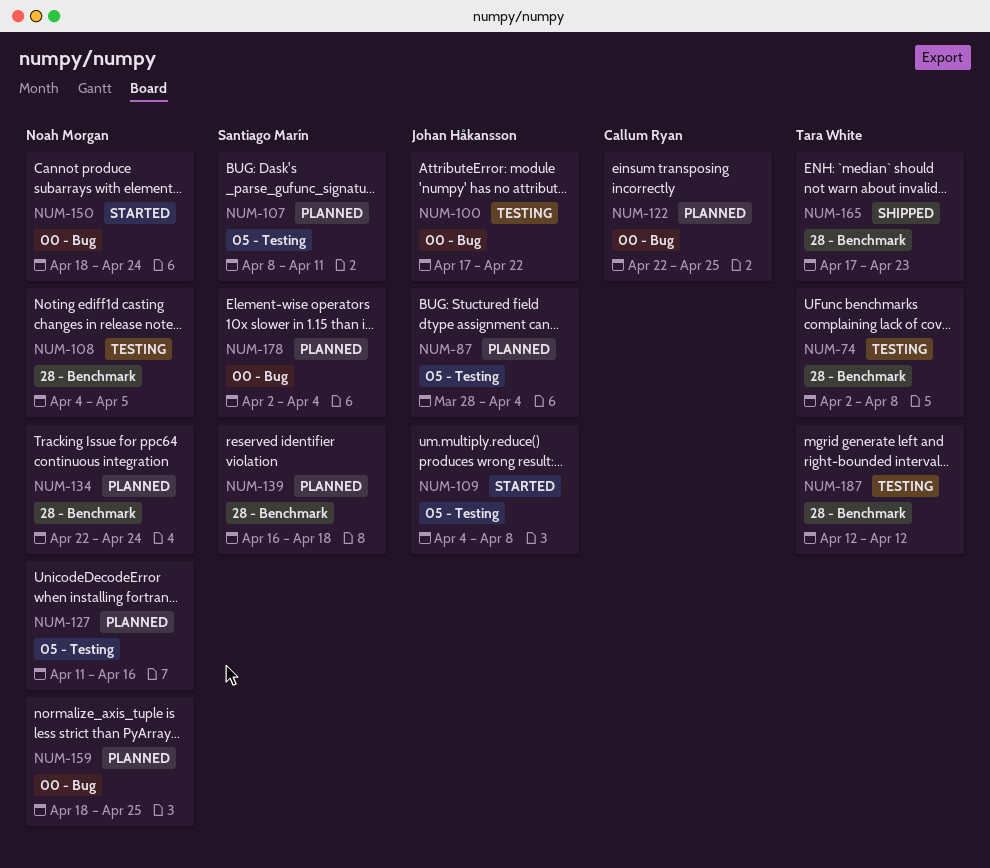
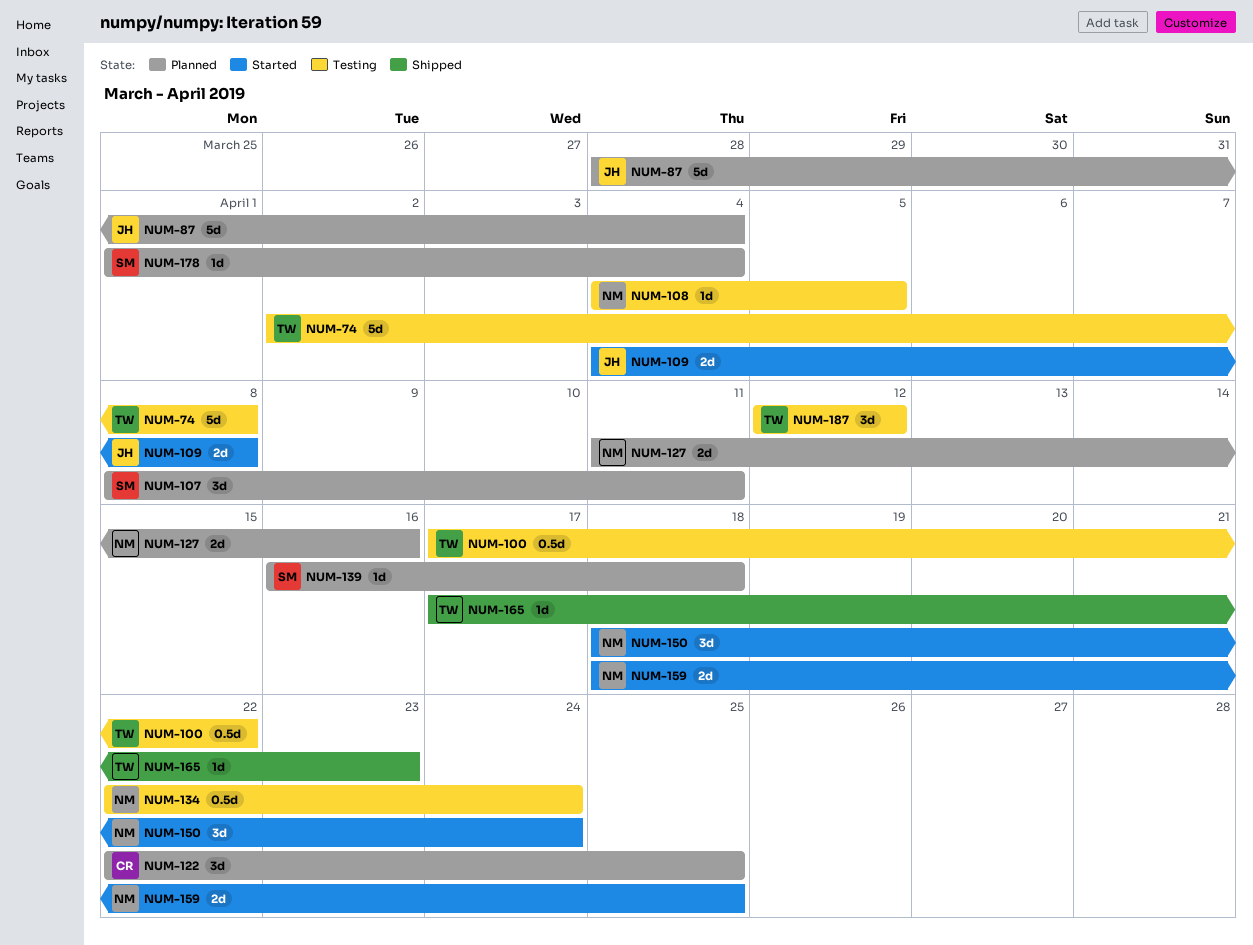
NUM-100, owner: Johan Håkansson -> Tara White
NUM-134, status: Planned -> Testing
NUM-159, status: Planned -> Started
NUM-178, start: Apr 2 -> Apr 1

